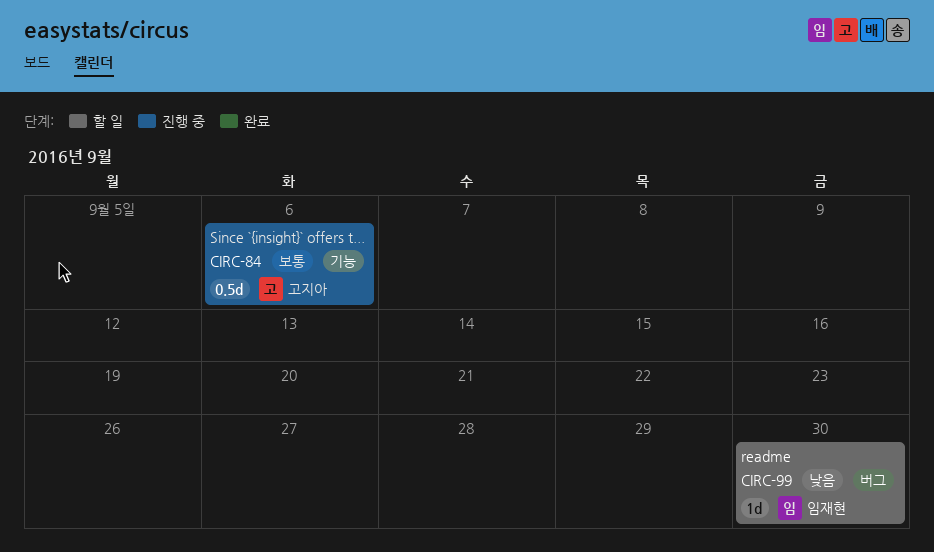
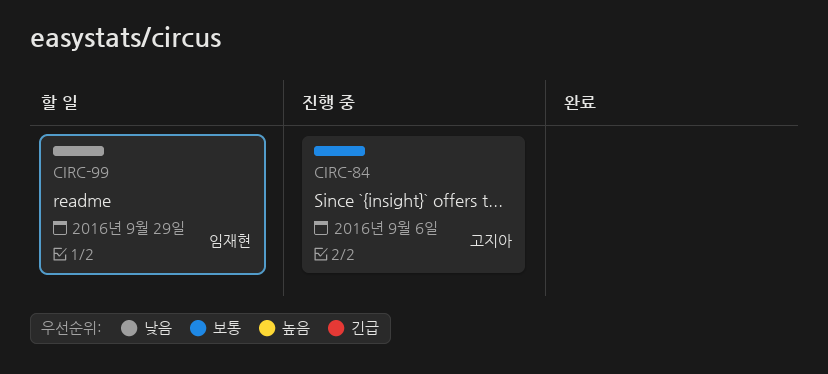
CIRC-99, due: Sep 30 -> Sep 29

